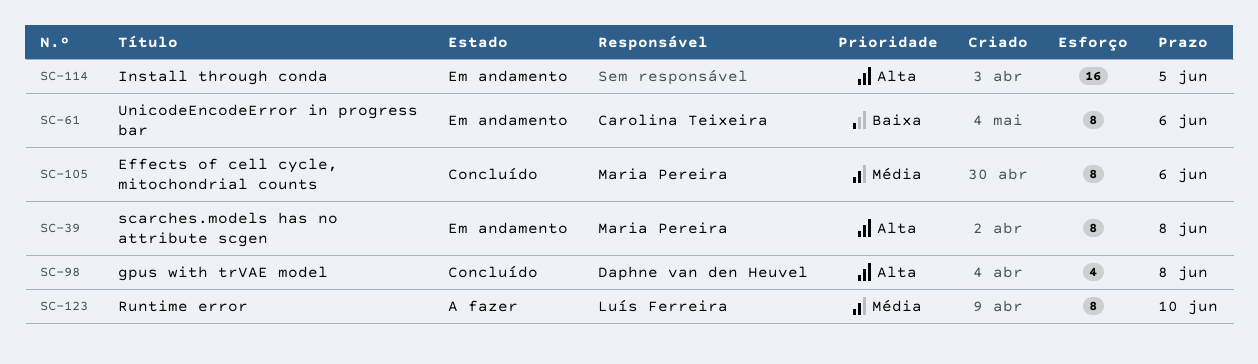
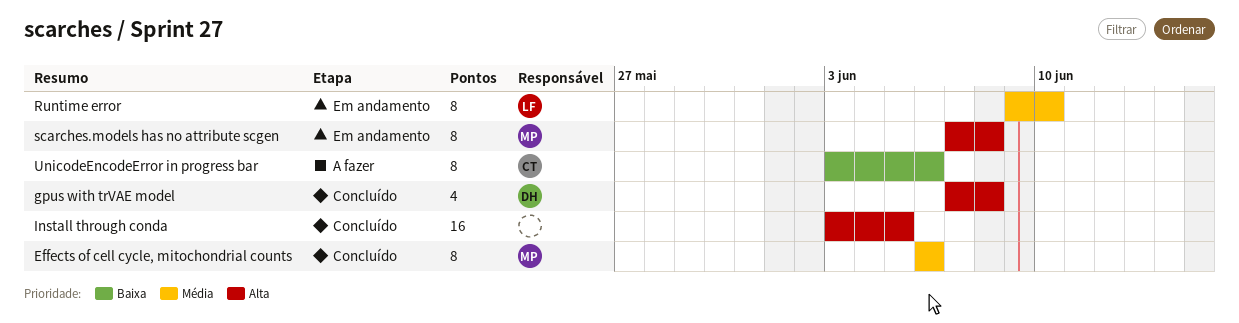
Install through conda, status: Em andamento -> Concluído
Runtime error, status: A fazer -> Em andamento
UnicodeEncodeError in progress bar, status: Em andamento -> A fazer

